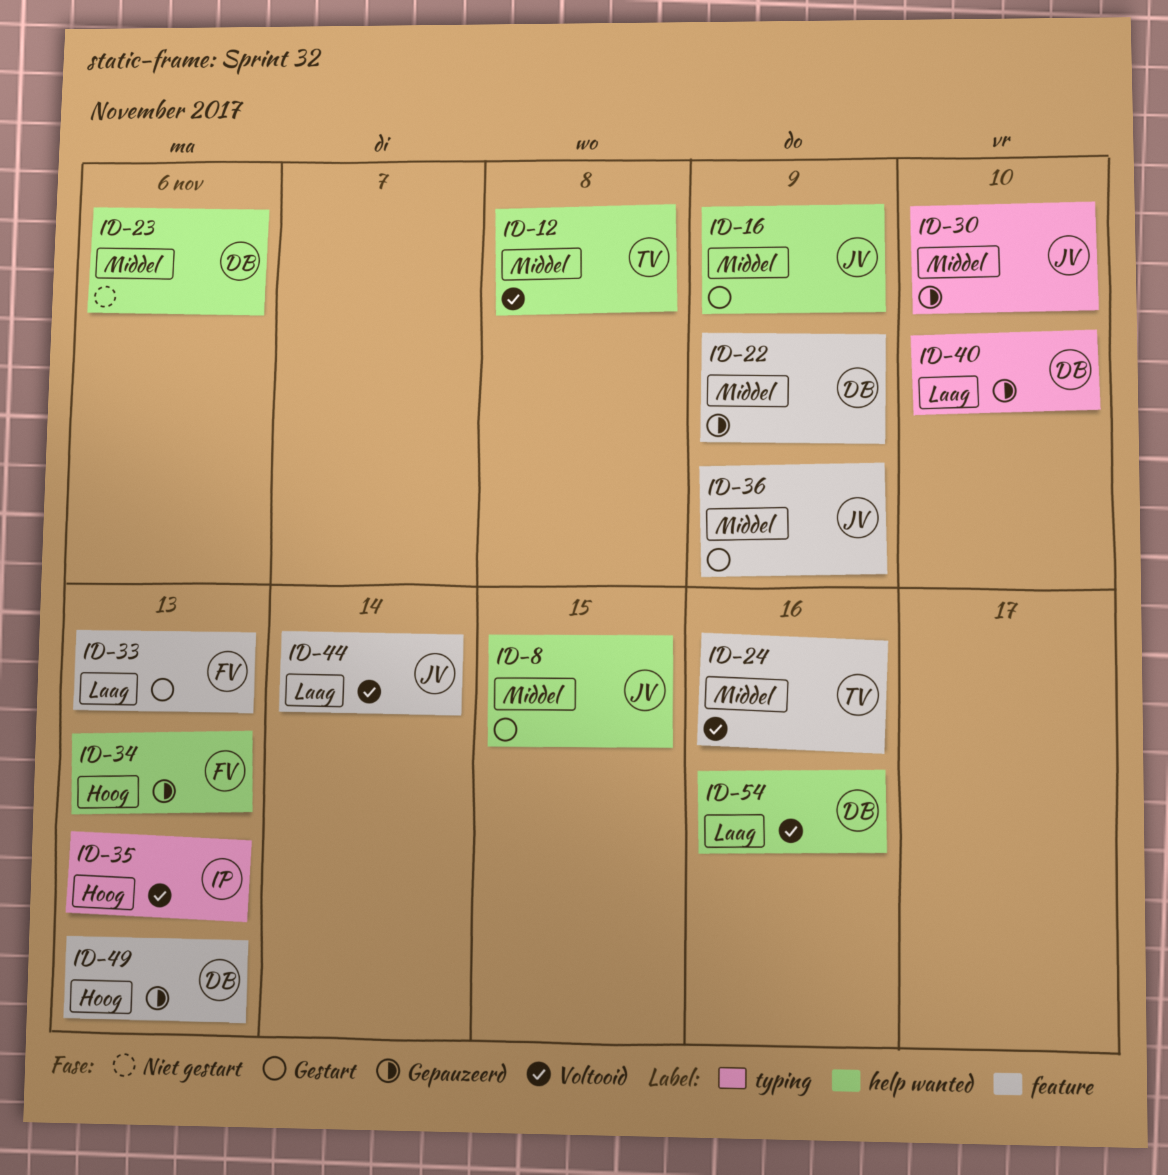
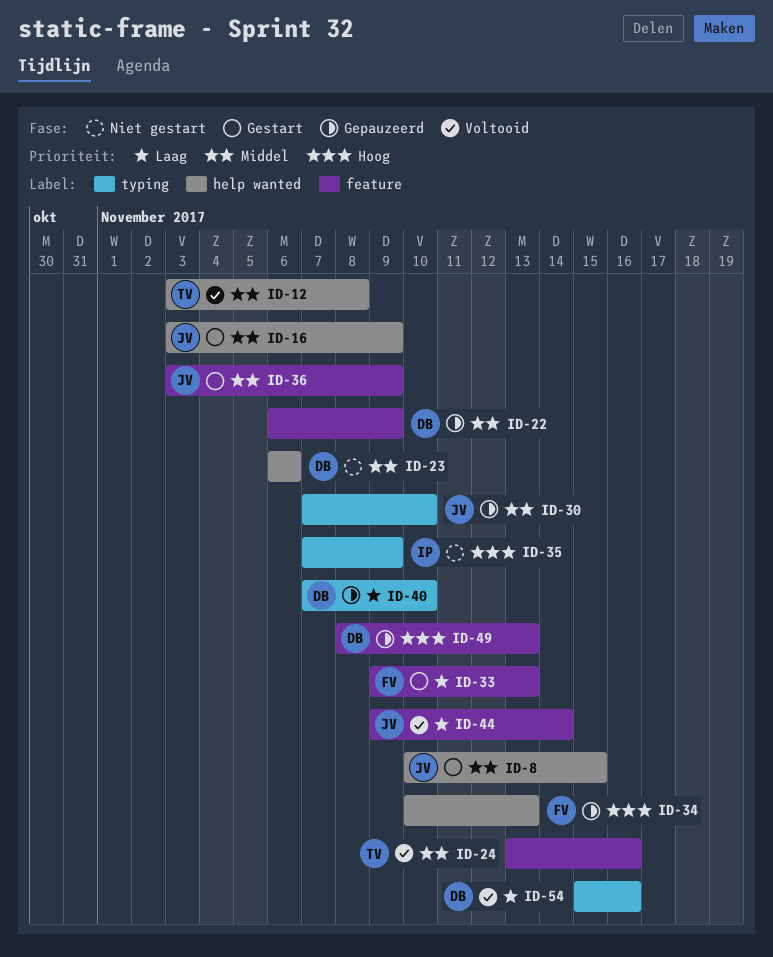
ID-35, status: Voltooid -> Niet gestart
ID-35, due: Nov 13 -> Nov 9
ID-54, label: help wanted -> typing

